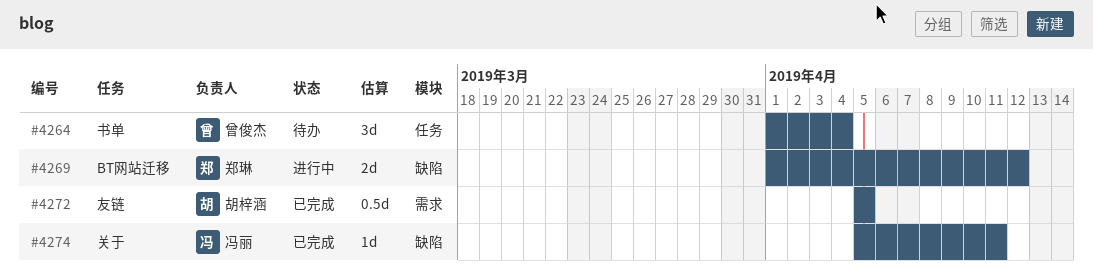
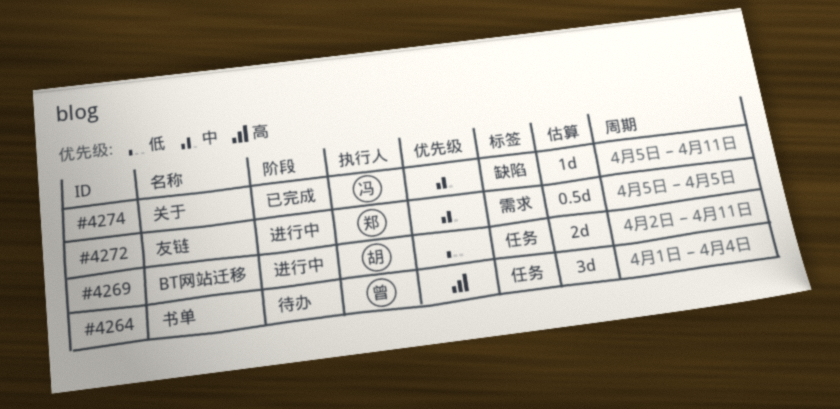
#4269, owner: 郑琳 -> 胡梓涵
#4269, label: 缺陷 -> 任务
#4269, start: Apr 1 -> Apr 2
#4269, due: Apr 12 -> Apr 11
#4272, status: 已完成 -> 进行中
#4272, owner: 胡梓涵 -> 郑琳

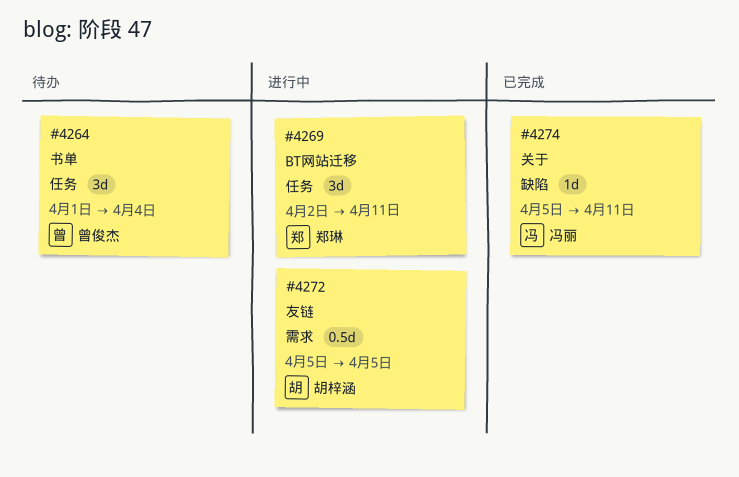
#4269, owner: 胡梓涵 -> 郑琳
#4269, estimate: 2d -> 3d
#4272, owner: 郑琳 -> 胡梓涵

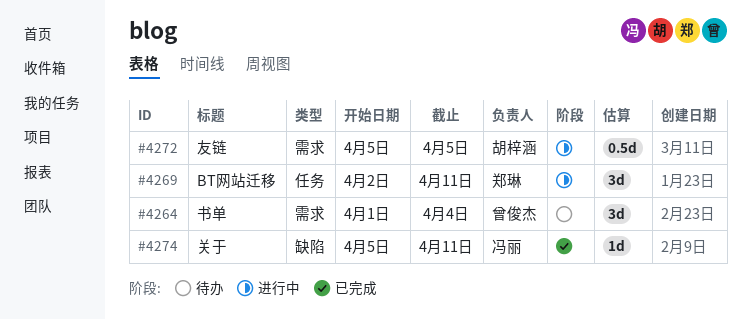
#4264, label: 任务 -> 需求

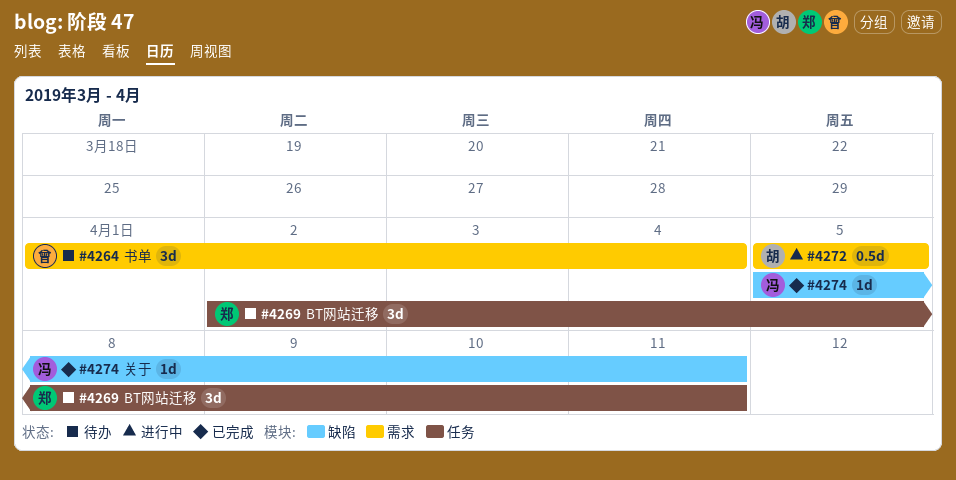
#4269, status: 进行中 -> 待办

